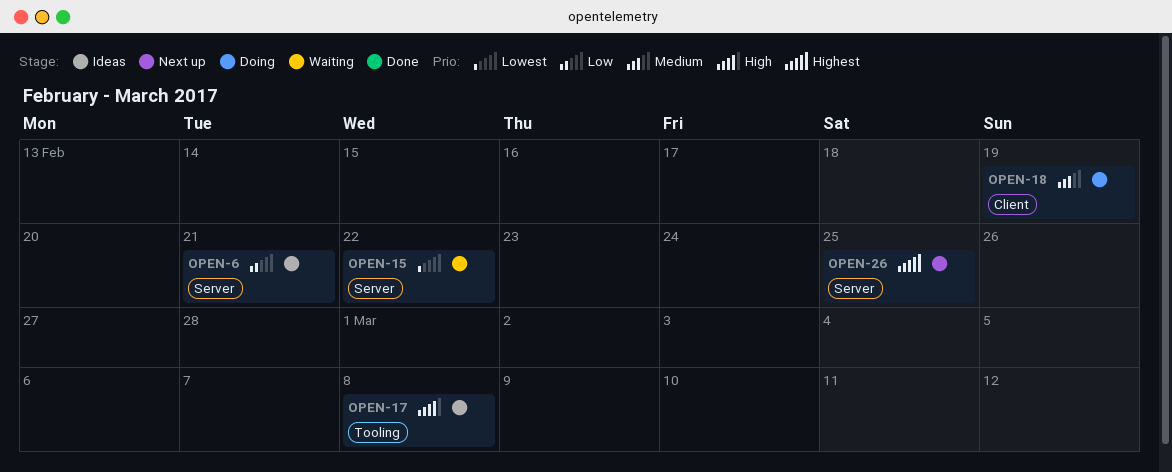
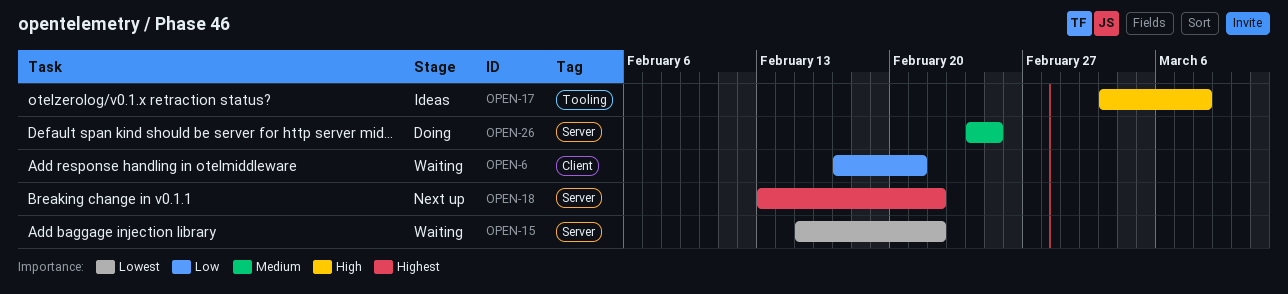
OPEN-6, status: Ideas -> Waiting
OPEN-6, label: Server -> Client
OPEN-18, status: Doing -> Next up
OPEN-18, priority: Medium -> Highest
OPEN-18, label: Client -> Server
OPEN-18, due: Feb 19 -> Feb 22
OPEN-26, status: Next up -> Doing
OPEN-26, priority: Highest -> Medium

